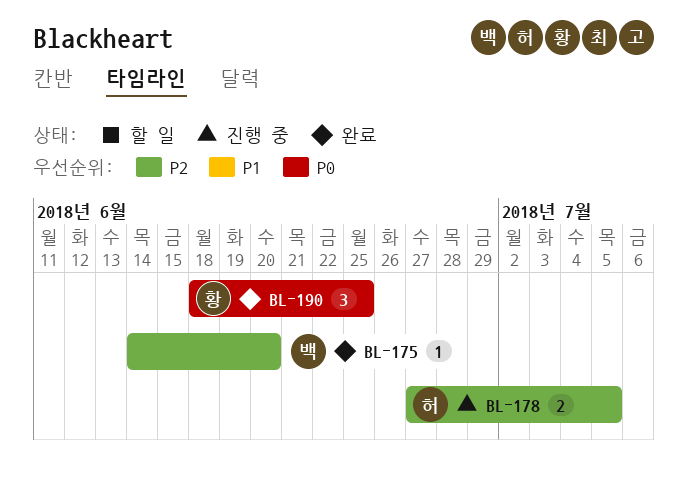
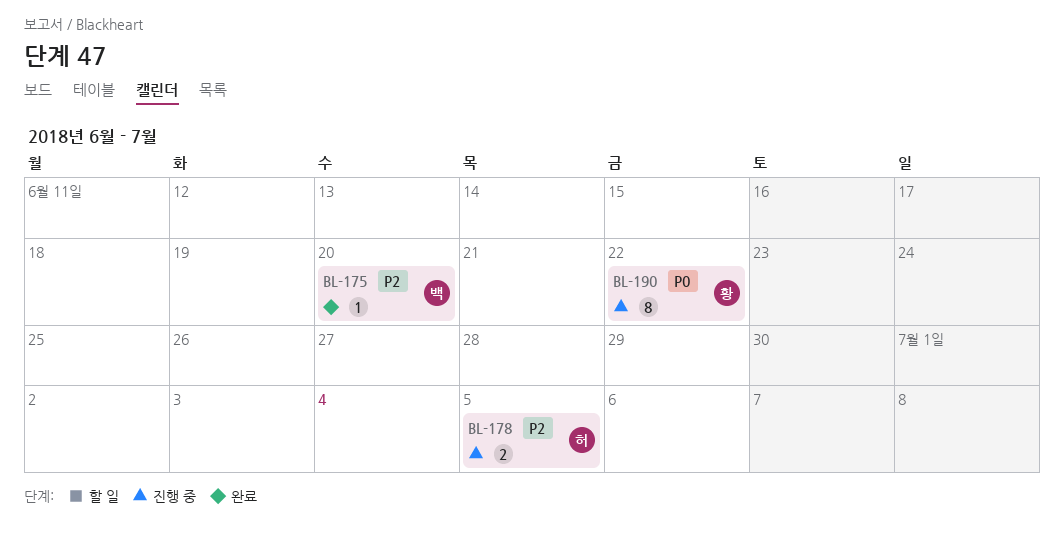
BL-190, status: 완료 -> 진행 중
BL-190, estimate: 3 -> 8
BL-190, due: Jun 25 -> Jun 22

